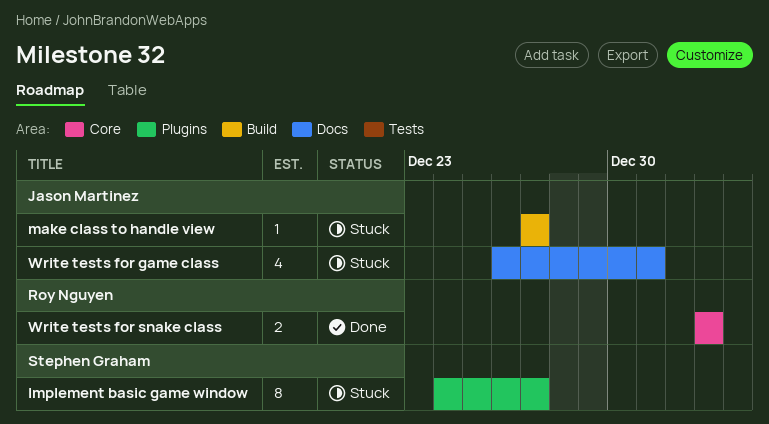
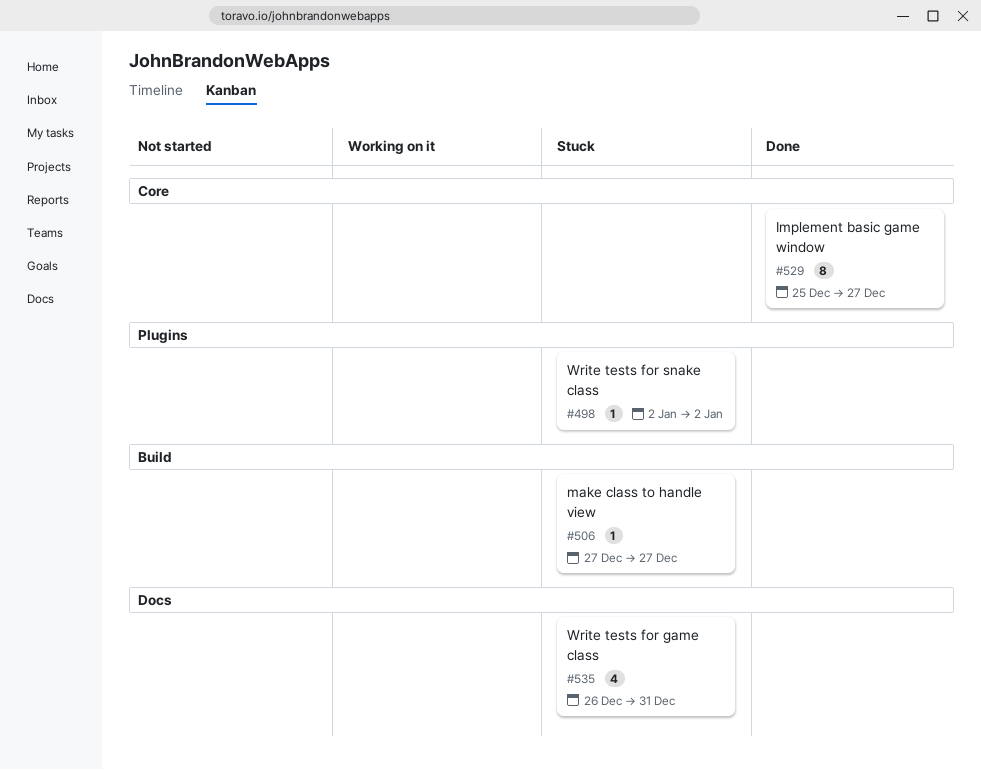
Implement basic game window, status: Stuck -> Done
Implement basic game window, label: Plugins -> Core
Implement basic game window, start: Dec 24 -> Dec 25
Write tests for snake class, status: Done -> Stuck
Write tests for snake class, label: Core -> Plugins
Write tests for snake class, estimate: 2 -> 1

